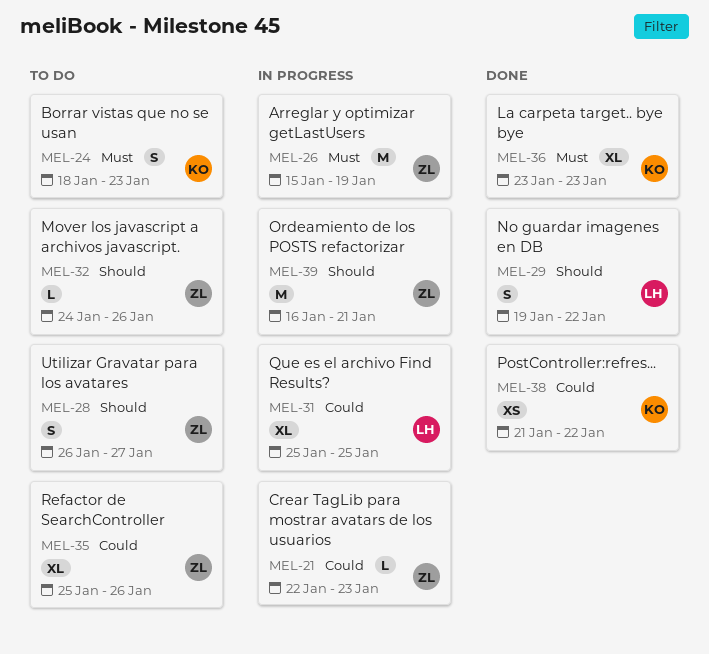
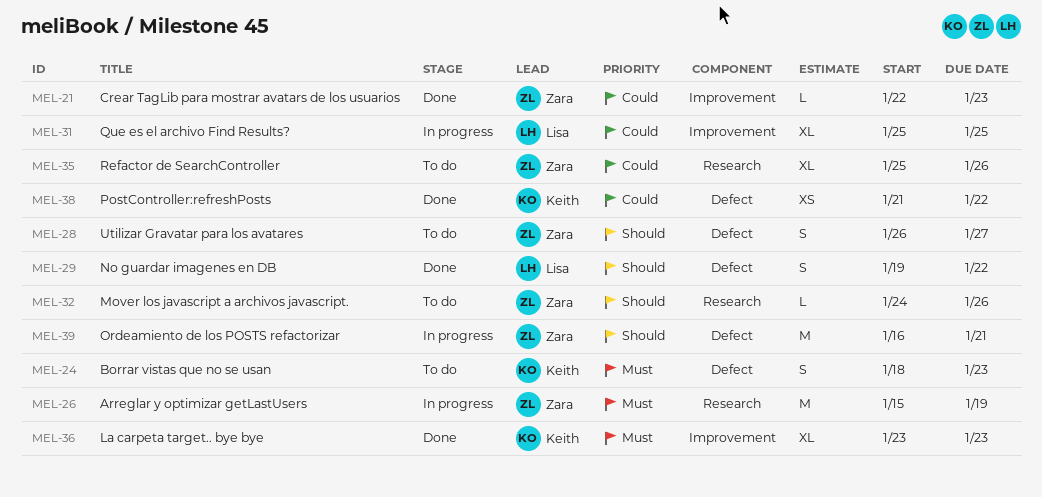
MEL-21, status: In progress -> Done

